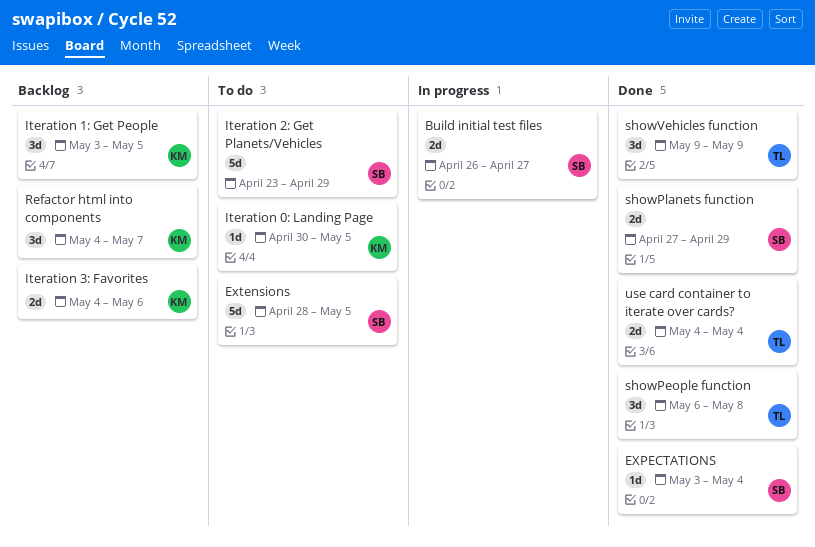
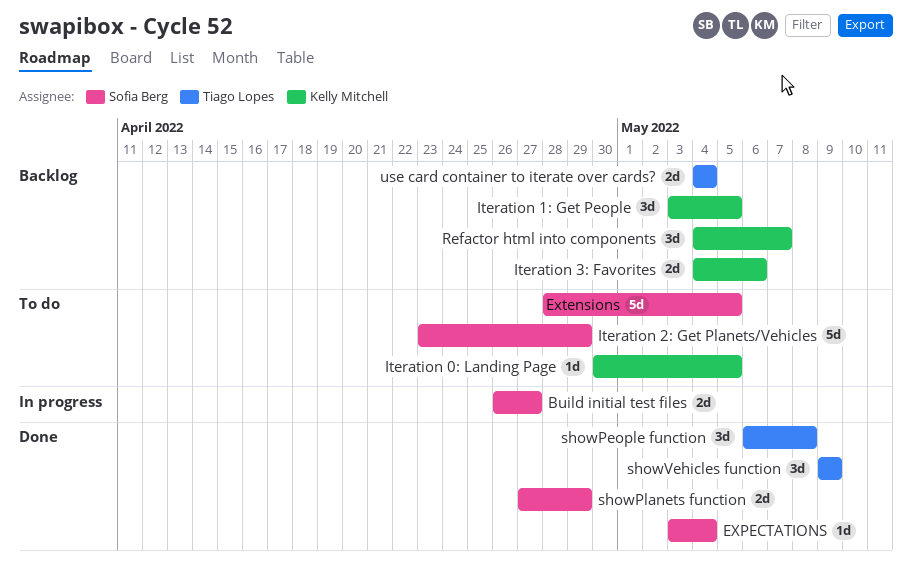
use card container to iterate over cards?, status: Done -> Backlog

